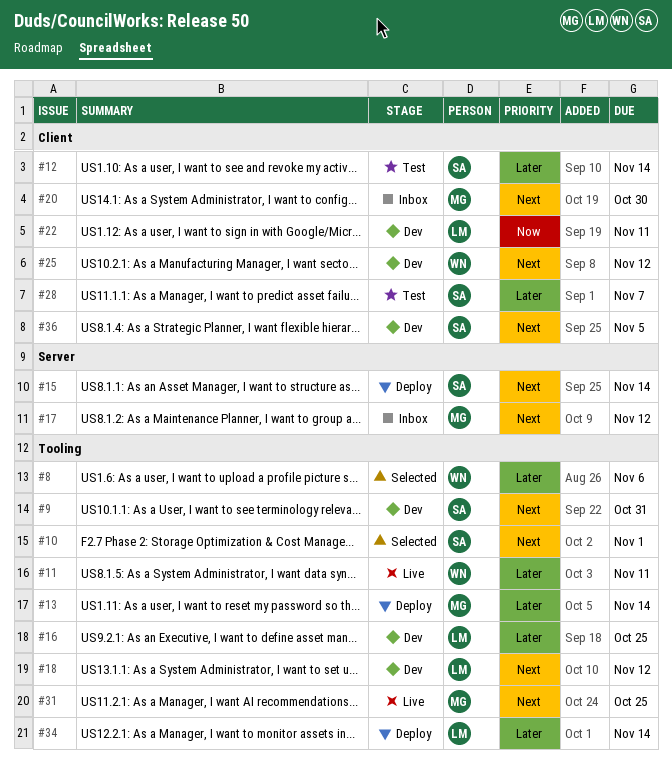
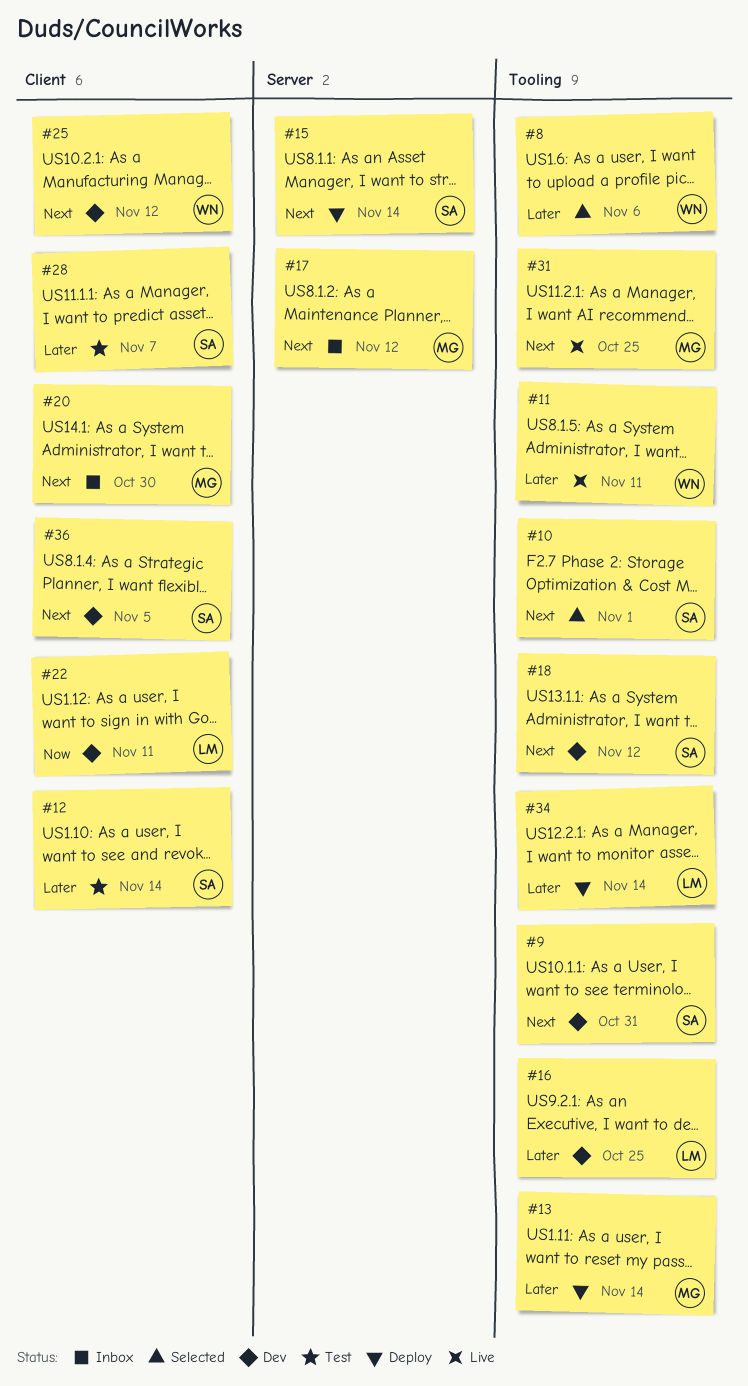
#18, owner: LM -> SA

